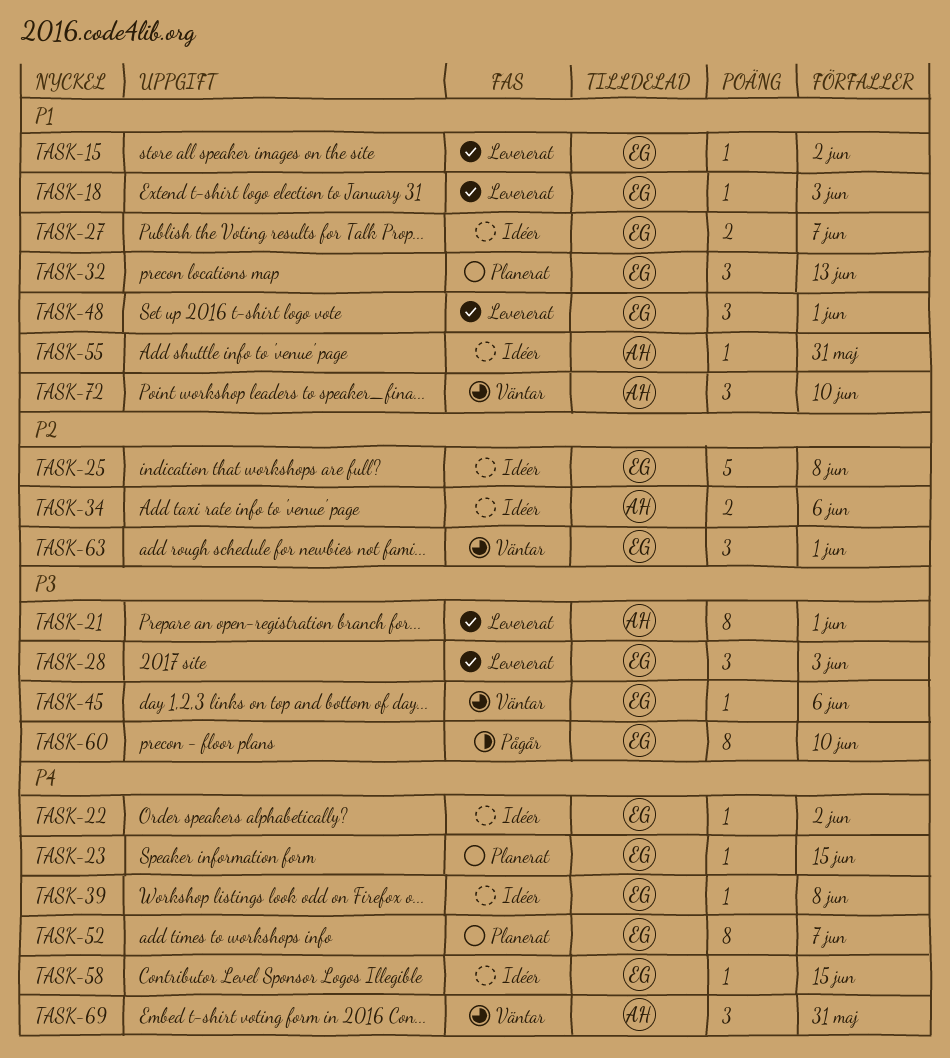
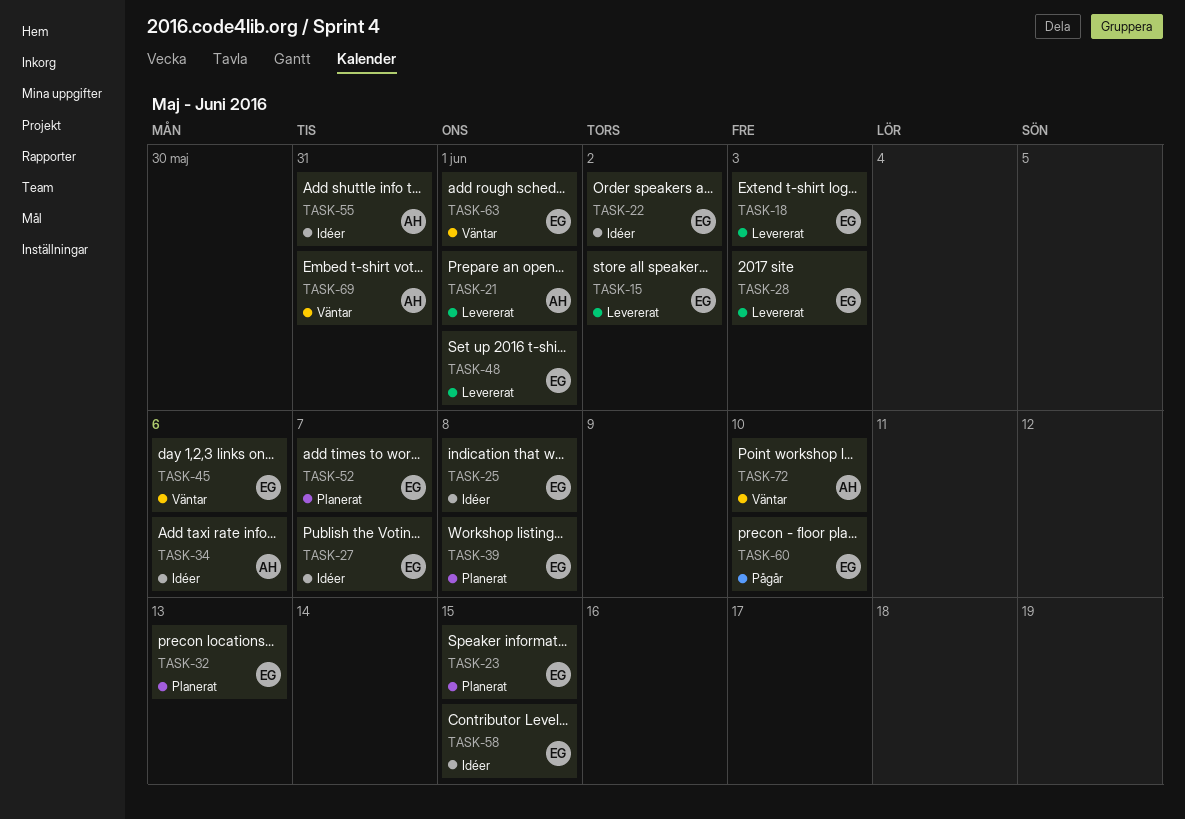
TASK-39, status: Idéer -> Planerat

